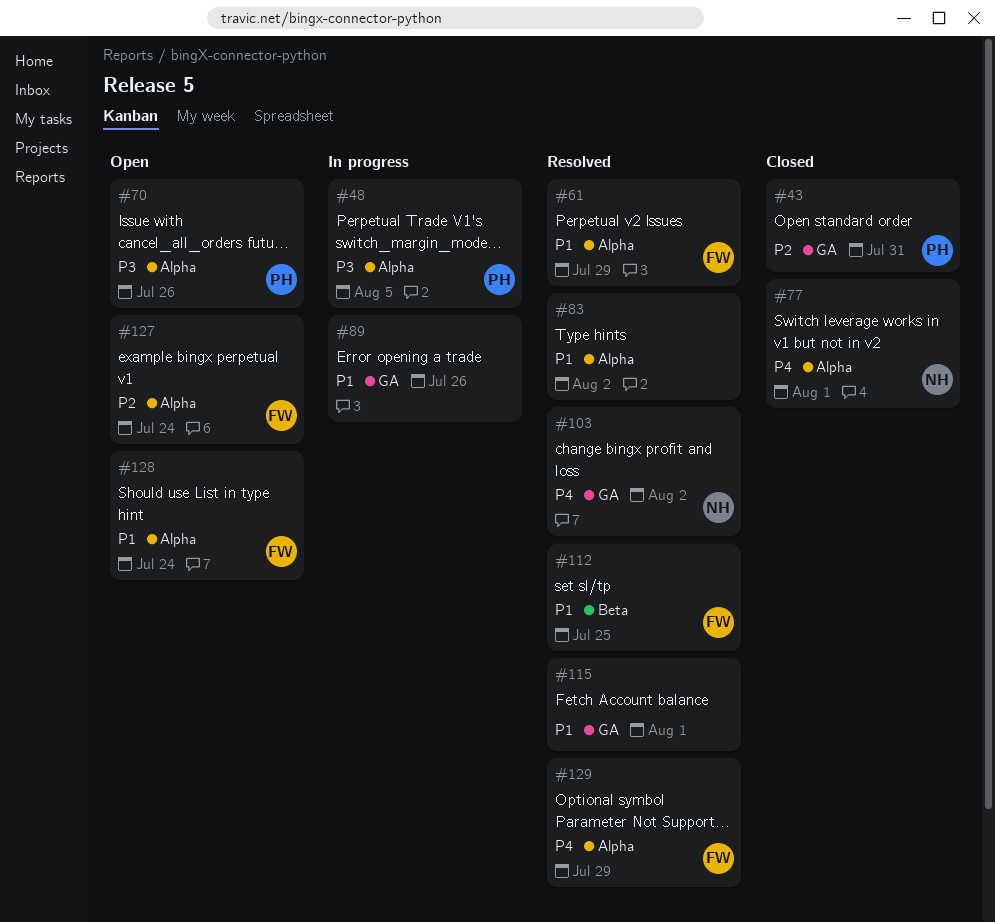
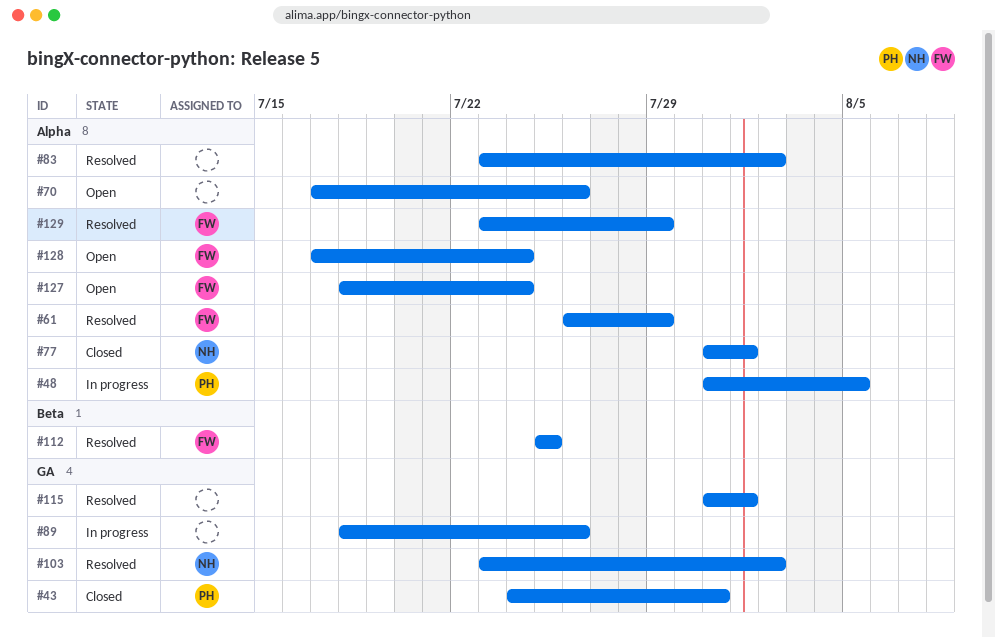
#70, owner: PH -> none

